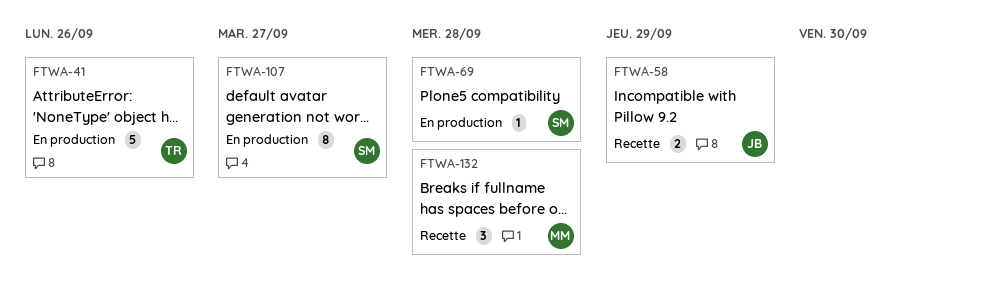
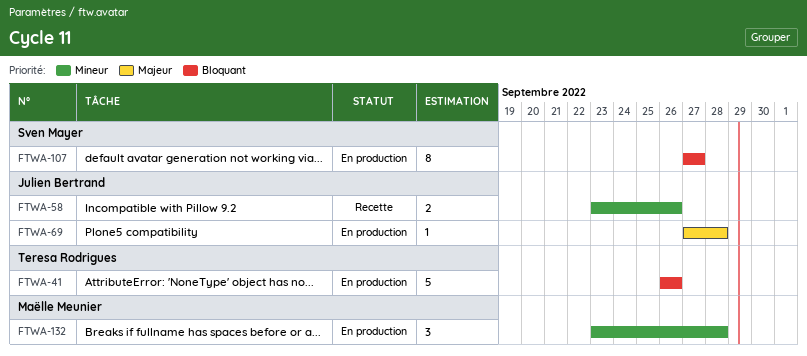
FTWA-58, due: Sep 29 -> Sep 26
FTWA-69, owner: Sven Mayer -> Julien Bertrand
FTWA-132, status: Recette -> En production

